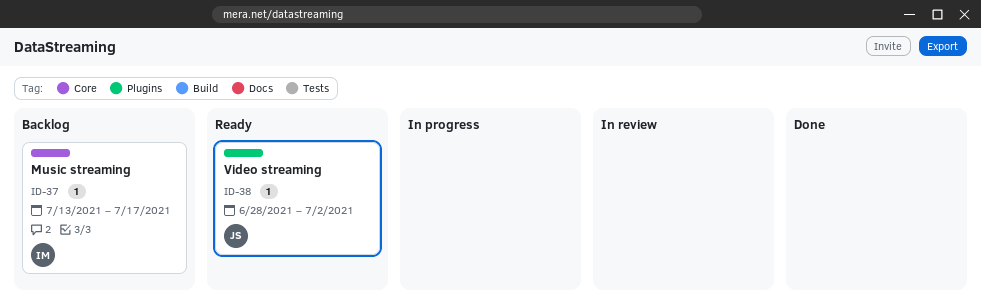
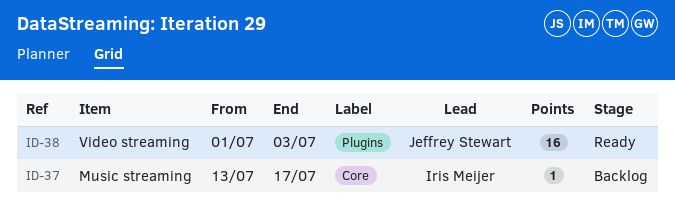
ID-38, estimate: 1 -> 16
ID-38, start: Jun 28 -> Jul 1
ID-38, due: Jul 2 -> Jul 3

